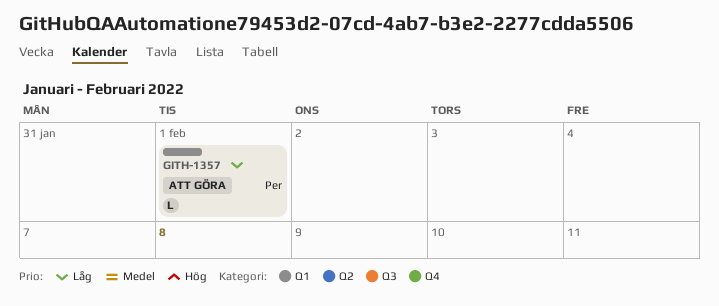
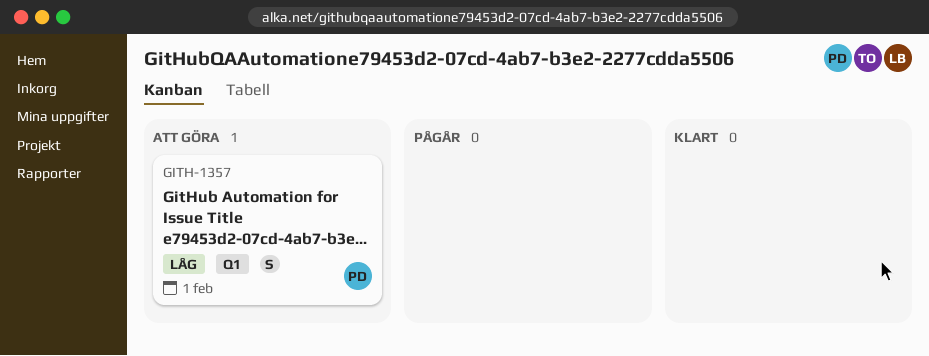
GITH-1357, estimate: L -> S

